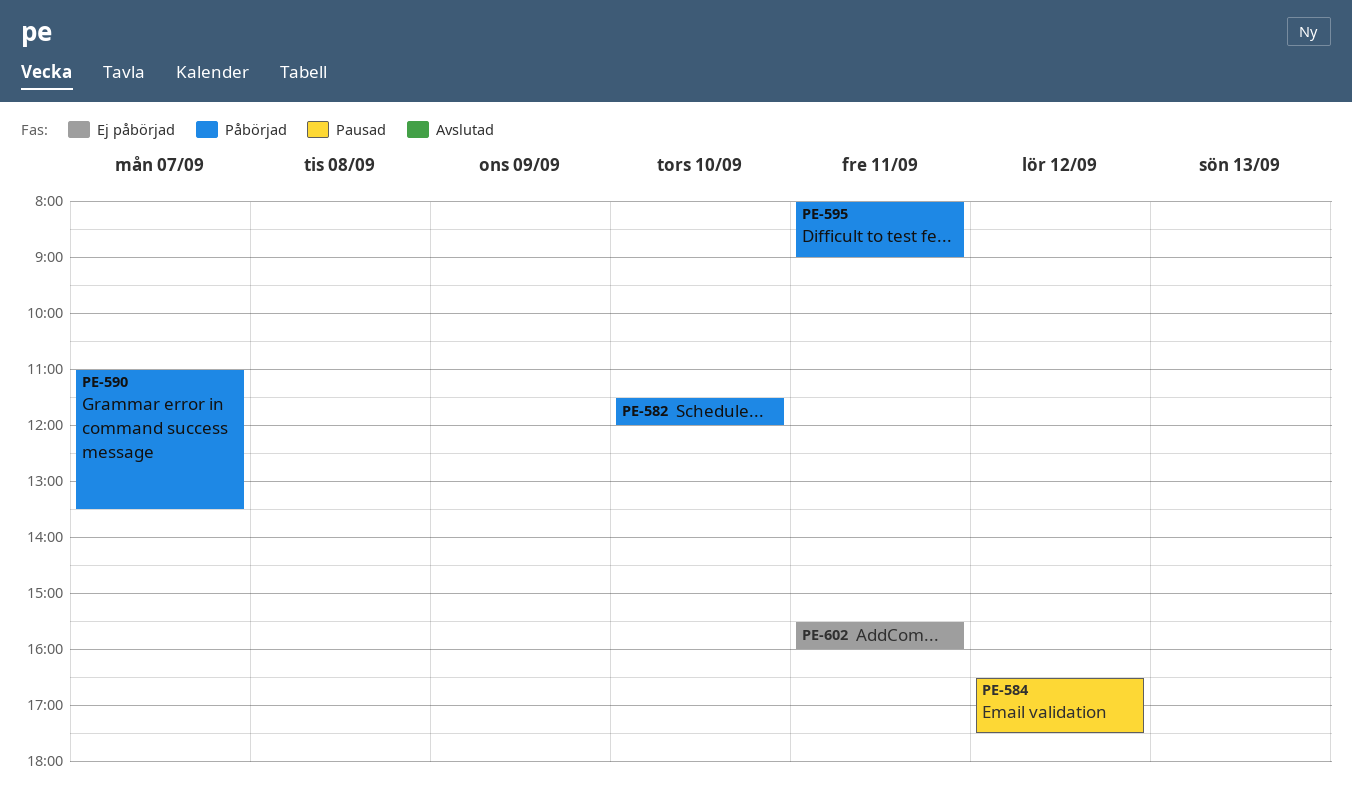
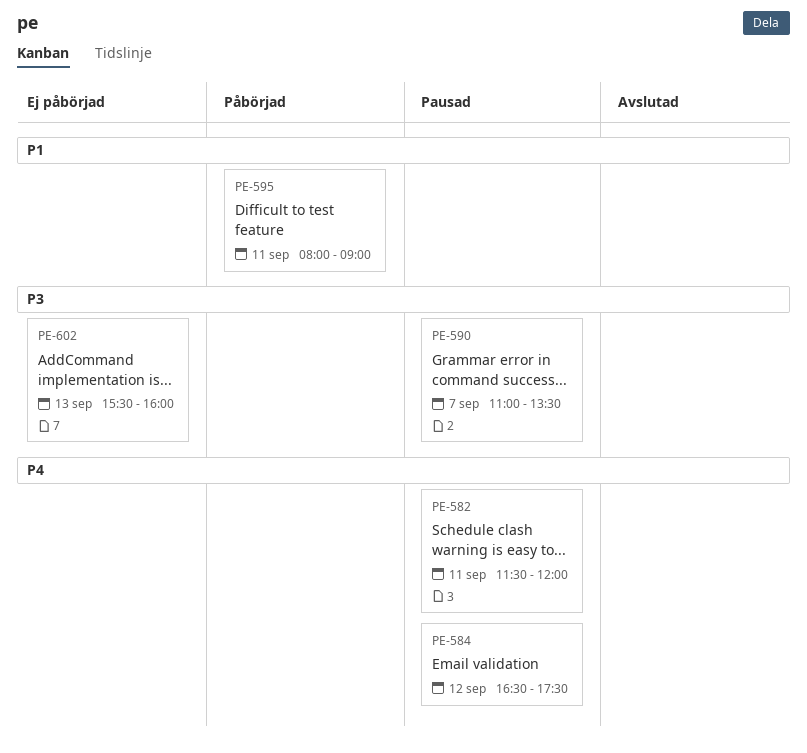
PE-582, status: Påbörjad -> Pausad
PE-582, day: Sep 10 -> Sep 11
PE-590, status: Påbörjad -> Pausad
PE-602, day: Sep 11 -> Sep 13

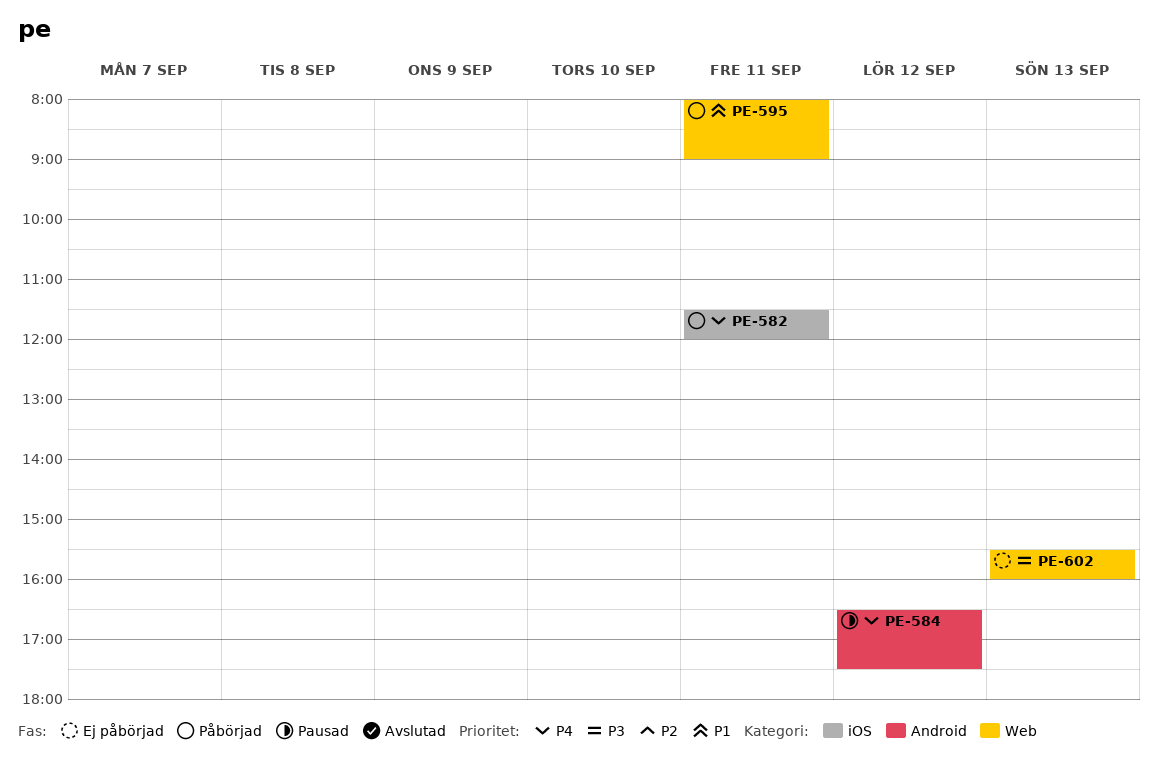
PE-582, status: Pausad -> Påbörjad
PE-590: present -> none

